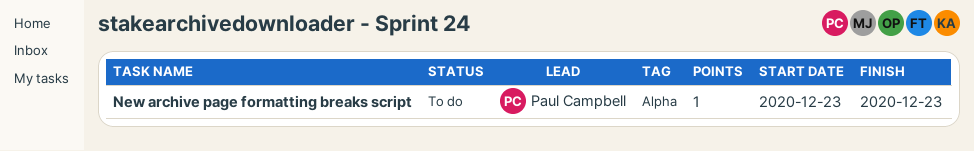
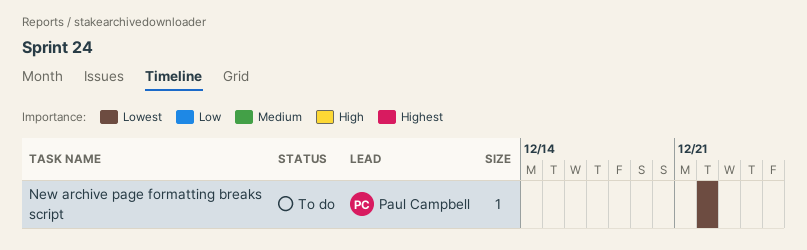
New archive page formatting breaks script, start: Dec 23 -> Dec 22
New archive page formatting breaks script, due: Dec 23 -> Dec 22

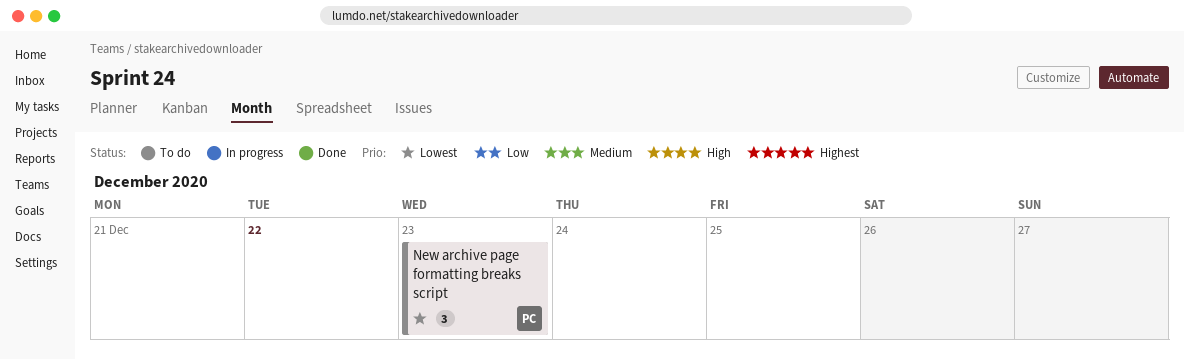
New archive page formatting breaks script, estimate: 1 -> 3
New archive page formatting breaks script, due: Dec 22 -> Dec 23

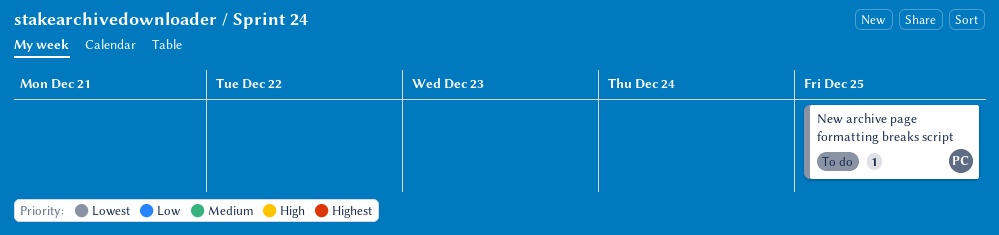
New archive page formatting breaks script, estimate: 3 -> 1
New archive page formatting breaks script, due: Dec 23 -> Dec 25

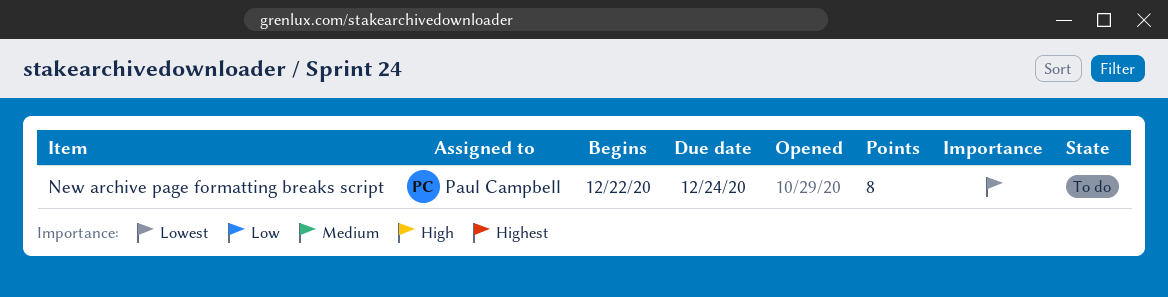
New archive page formatting breaks script, estimate: 1 -> 8
New archive page formatting breaks script, due: Dec 25 -> Dec 24

